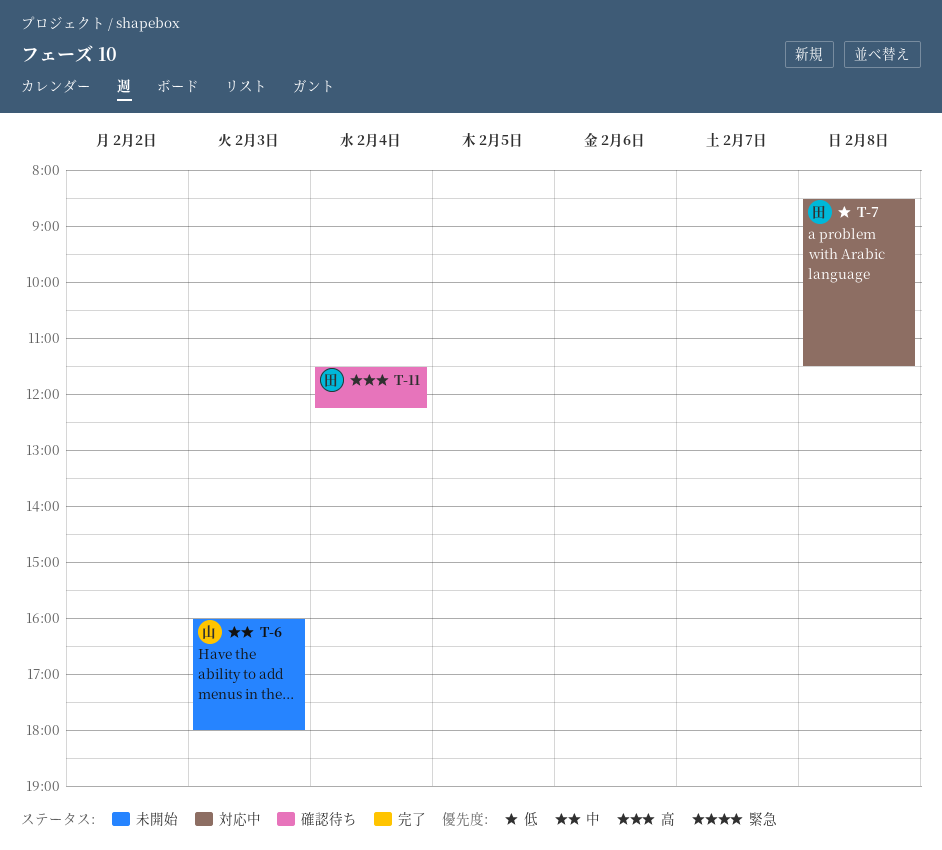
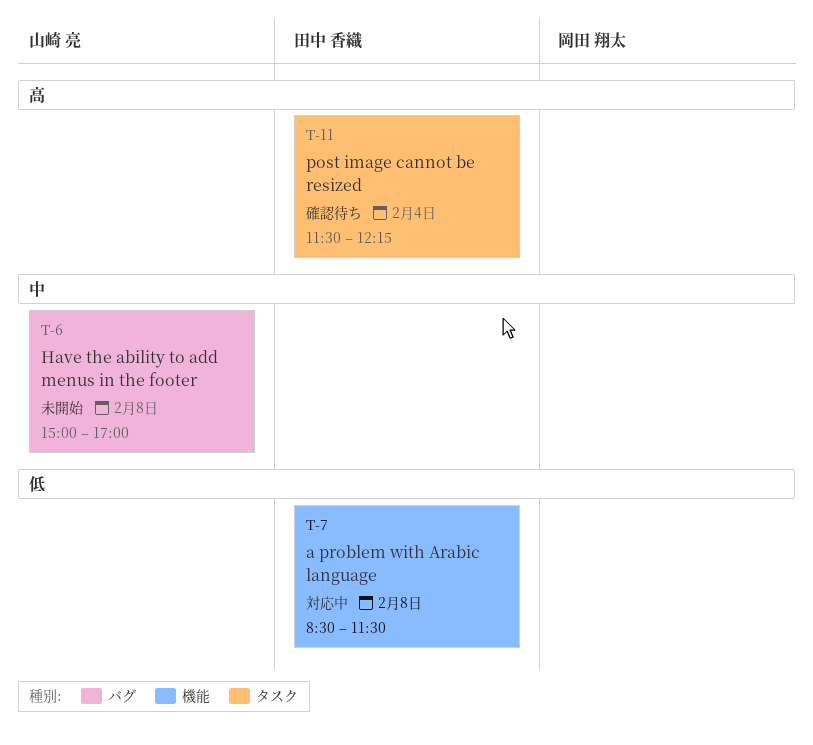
T-6, day: Feb 3 -> Feb 8
T-6, begins: 16:00 -> 15:00
T-6, ends: 18:00 -> 17:00

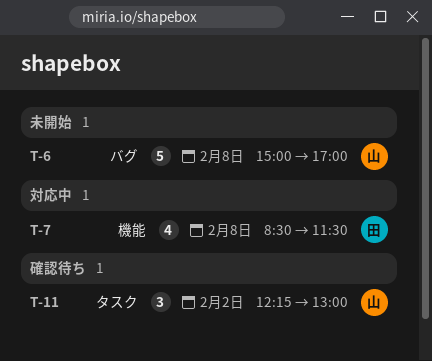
T-11, owner: 田中 香織 -> 山崎 亮
T-11, day: Feb 4 -> Feb 2
T-11, begins: 11:30 -> 12:15
T-11, ends: 12:15 -> 13:00

